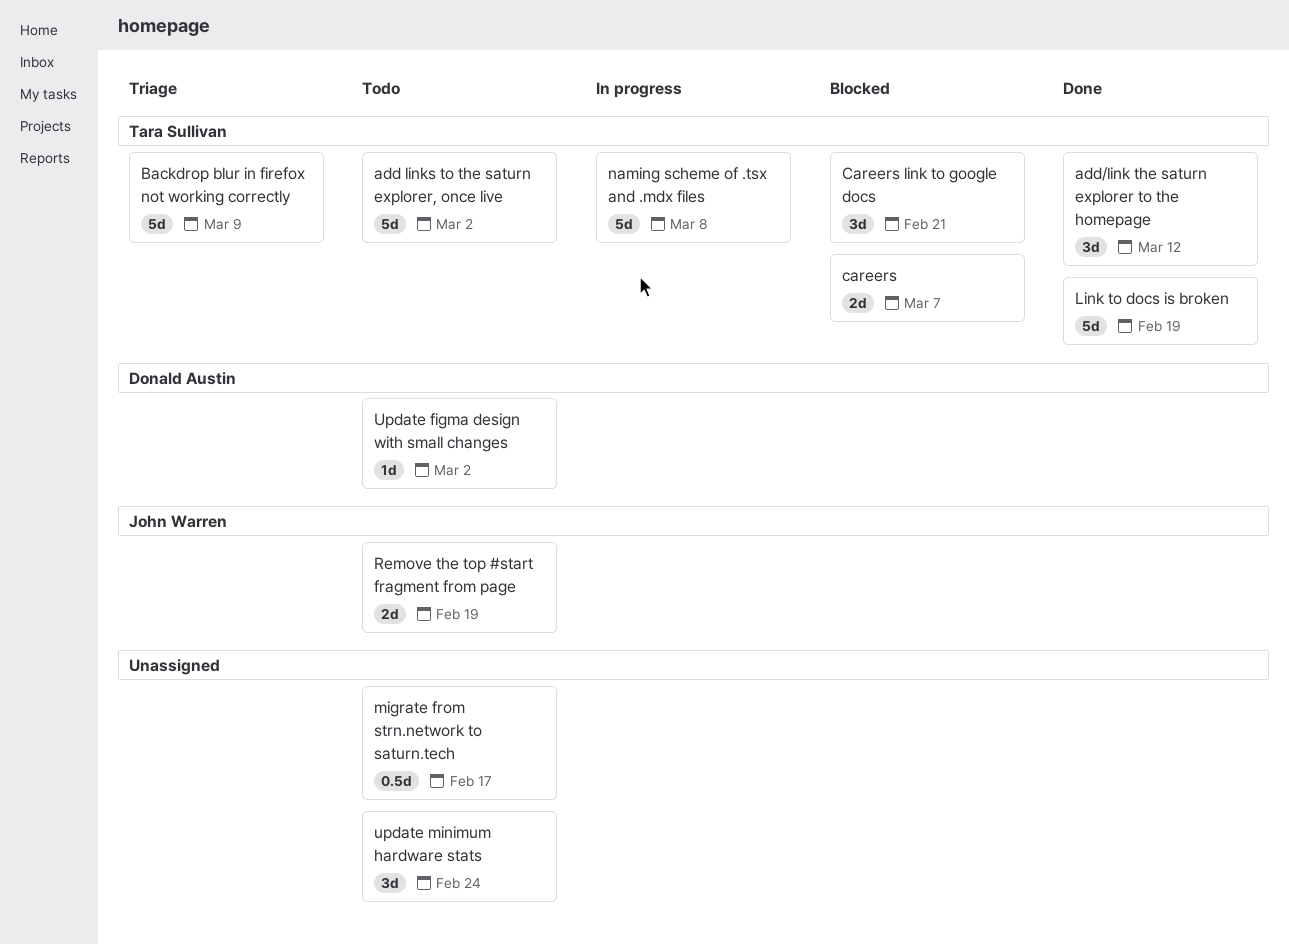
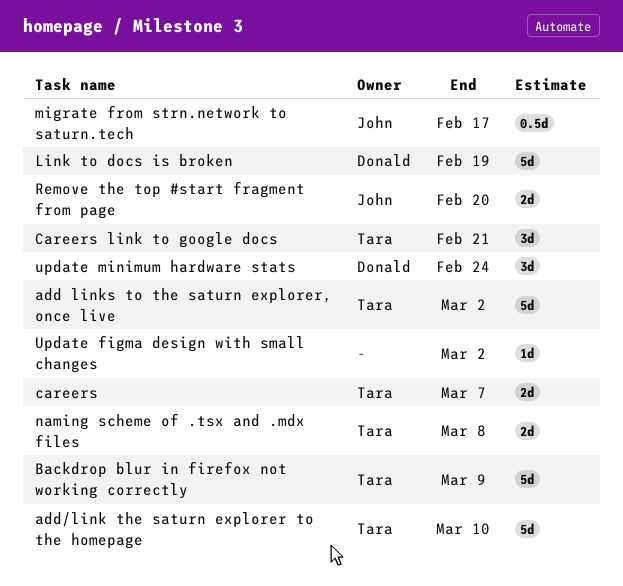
add/link the saturn explorer to the homepage, estimate: 3d -> 5d
add/link the saturn explorer to the homepage, due: Mar 12 -> Mar 10
Link to docs is broken, owner: Tara Sullivan -> Donald Austin
migrate from strn.network to saturn.tech, owner: none -> John Warren
naming scheme of .tsx and .mdx files, estimate: 5d -> 2d
Remove the top #start fragment from page, due: Feb 19 -> Feb 20
Update figma design with small changes, owner: Donald Austin -> none
update minimum hardware stats, owner: none -> Donald Austin

